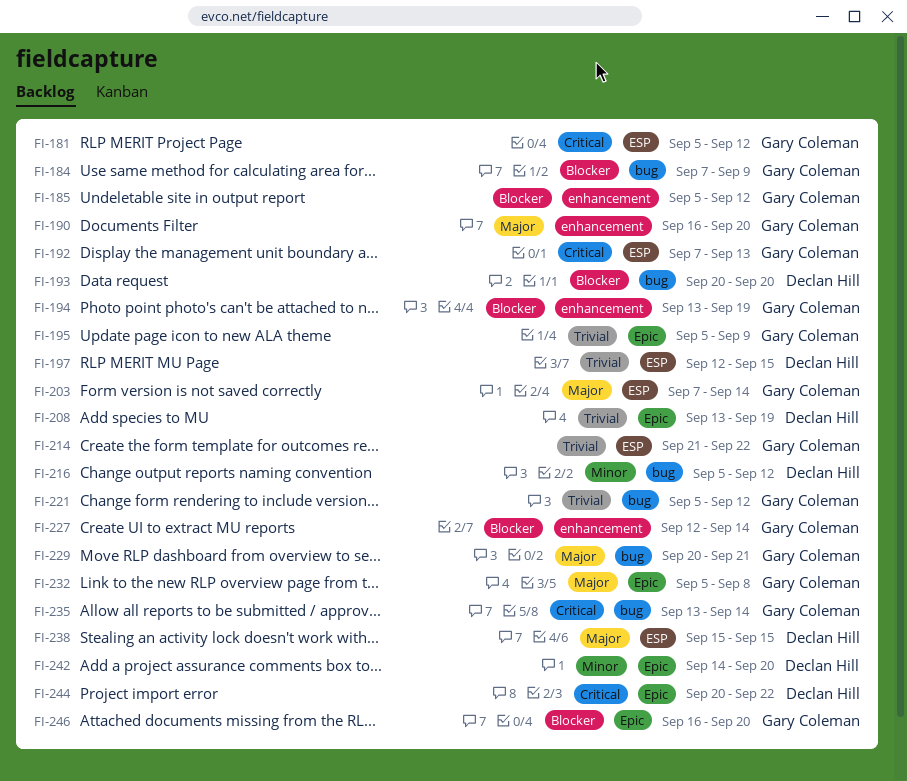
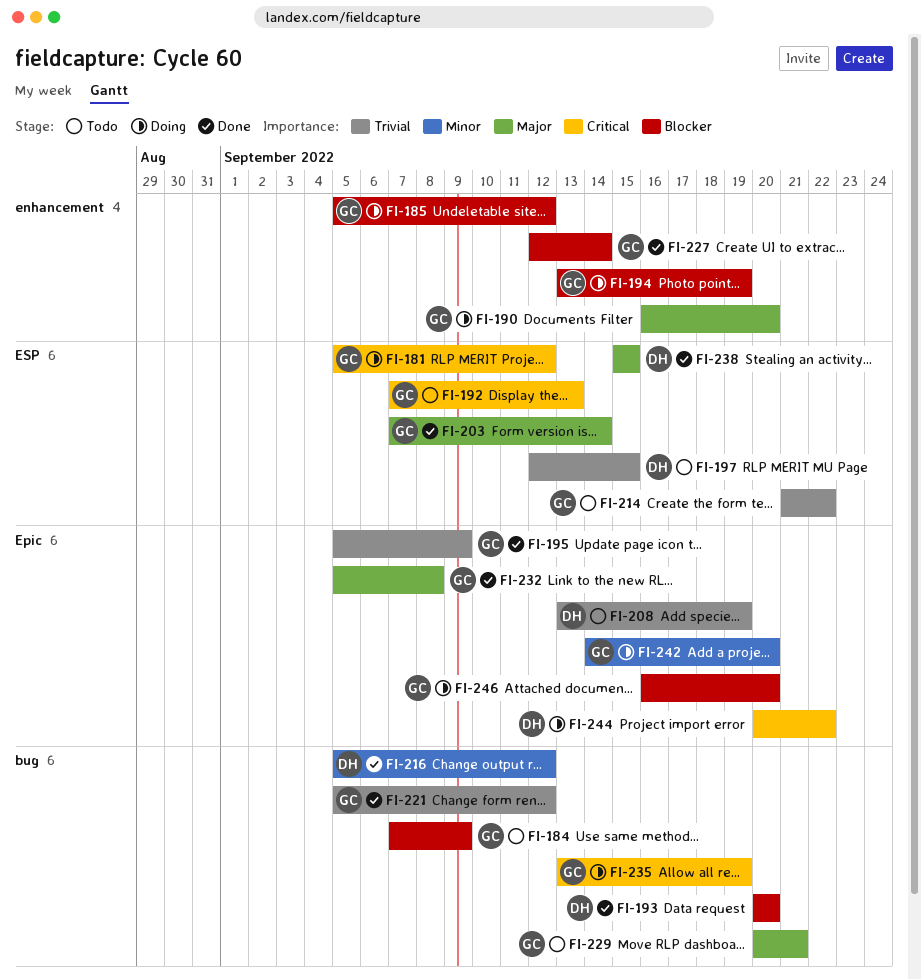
FI-235, due: Sep 14 -> Sep 19
FI-242, owner: Declan Hill -> Gary Coleman

